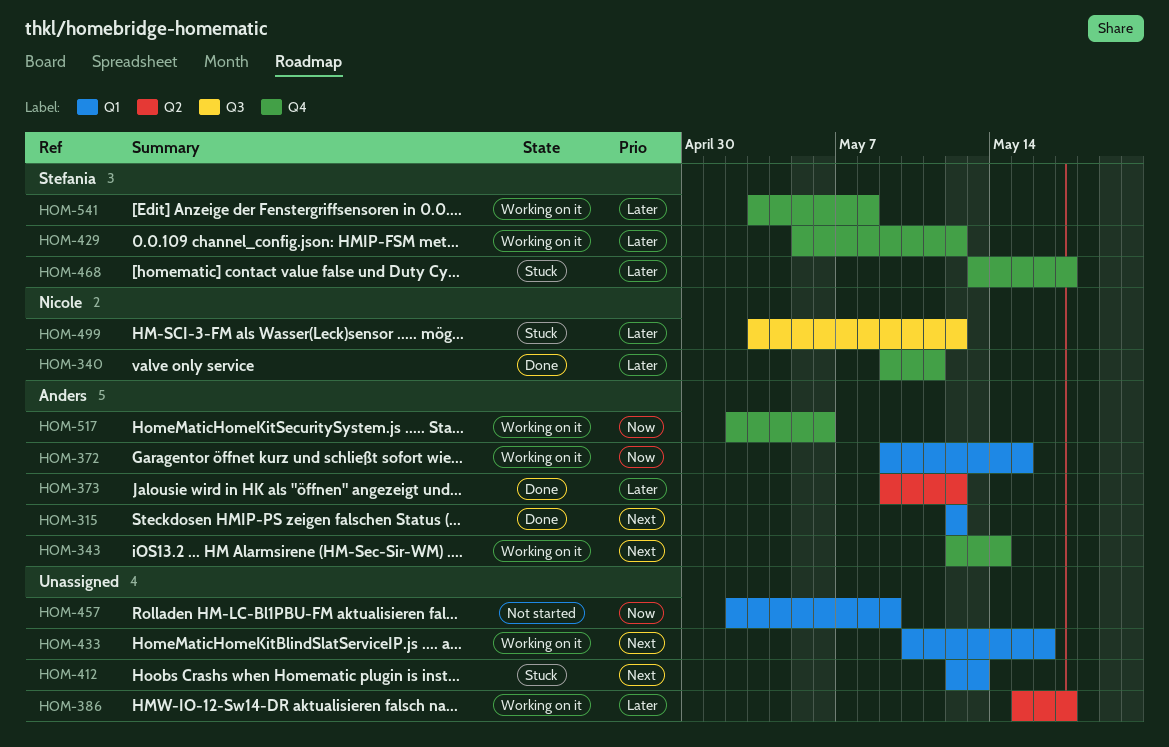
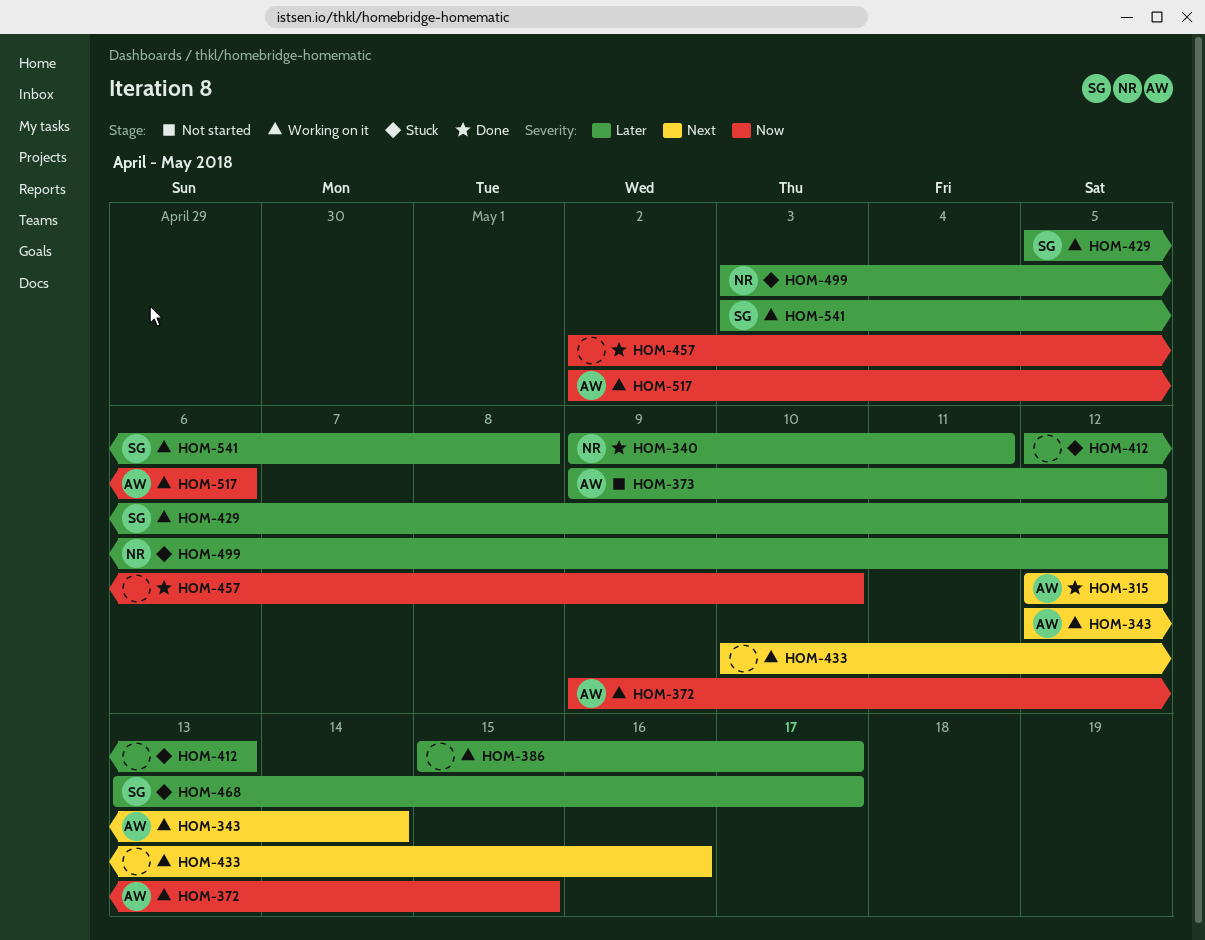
HOM-373, status: Done -> Not started
HOM-412, priority: Next -> Later
HOM-457, status: Not started -> Done
HOM-457, due: May 9 -> May 10

